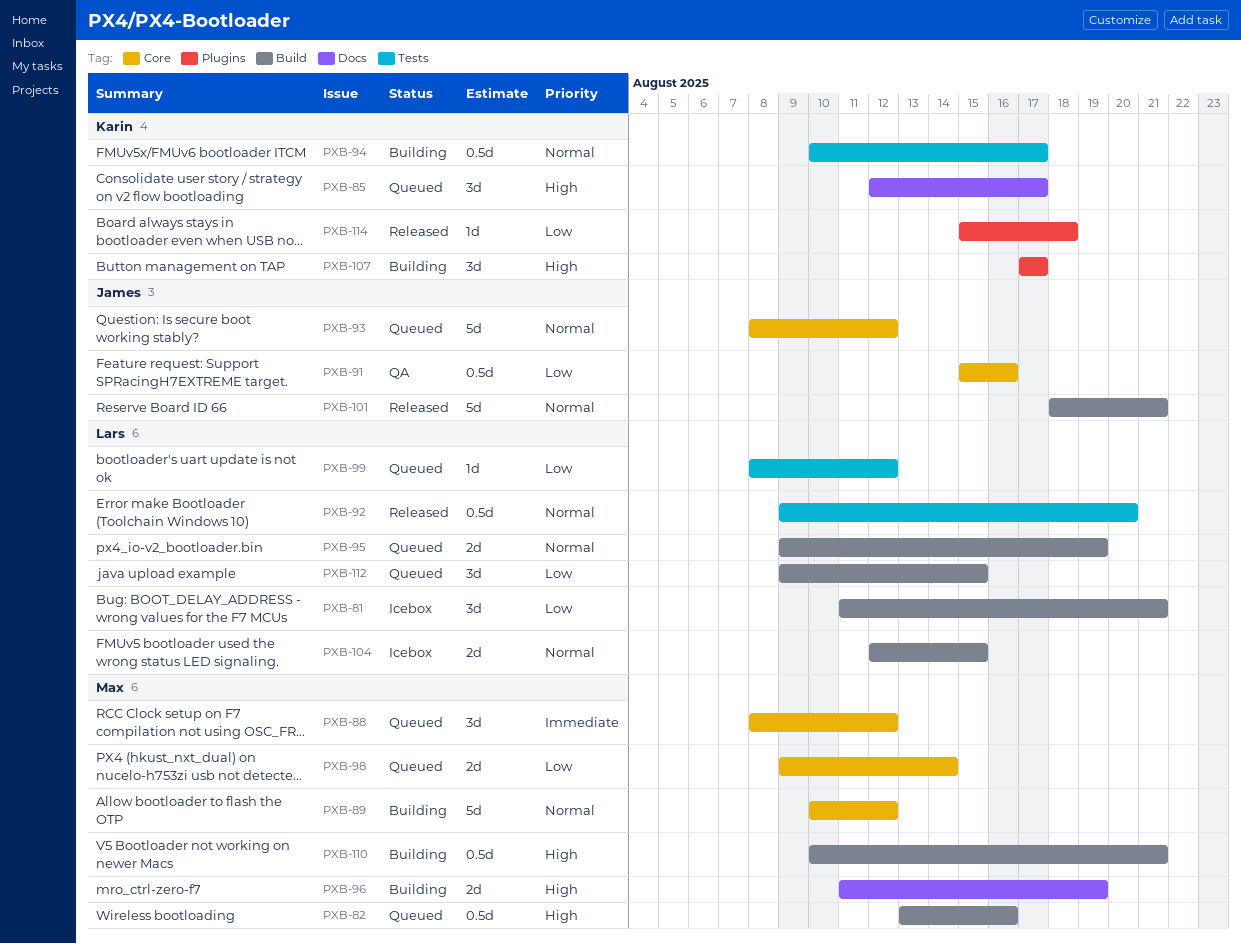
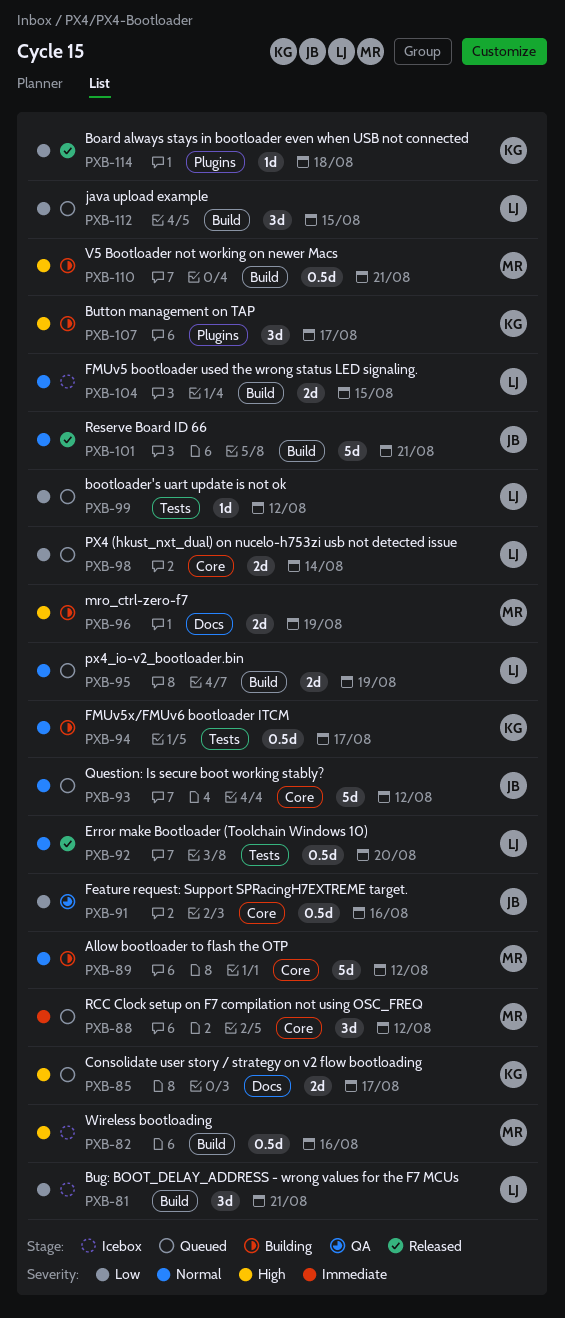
PXB-82, status: Queued -> Icebox
PXB-85, estimate: 3d -> 2d
PXB-98, owner: Max -> Lars

